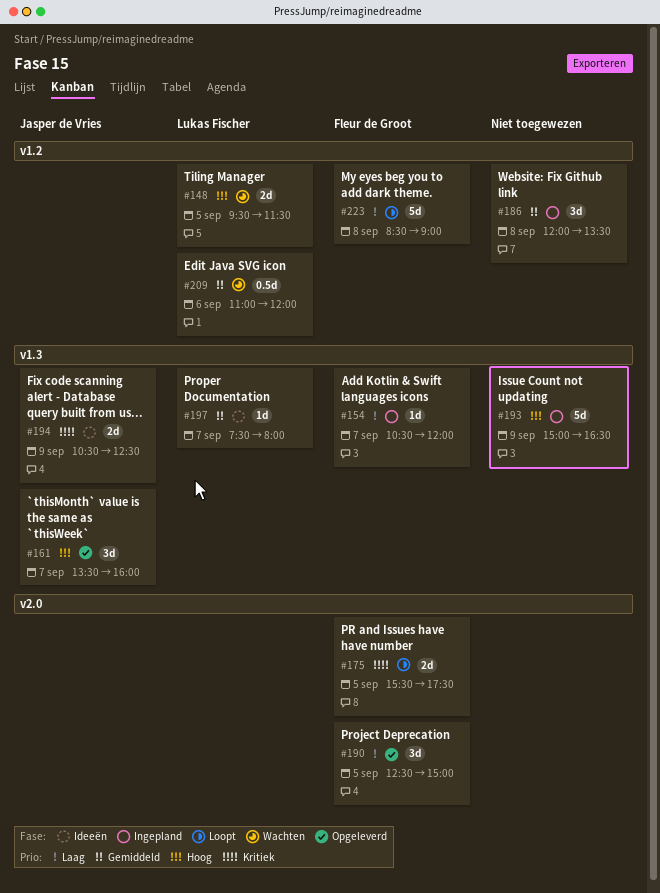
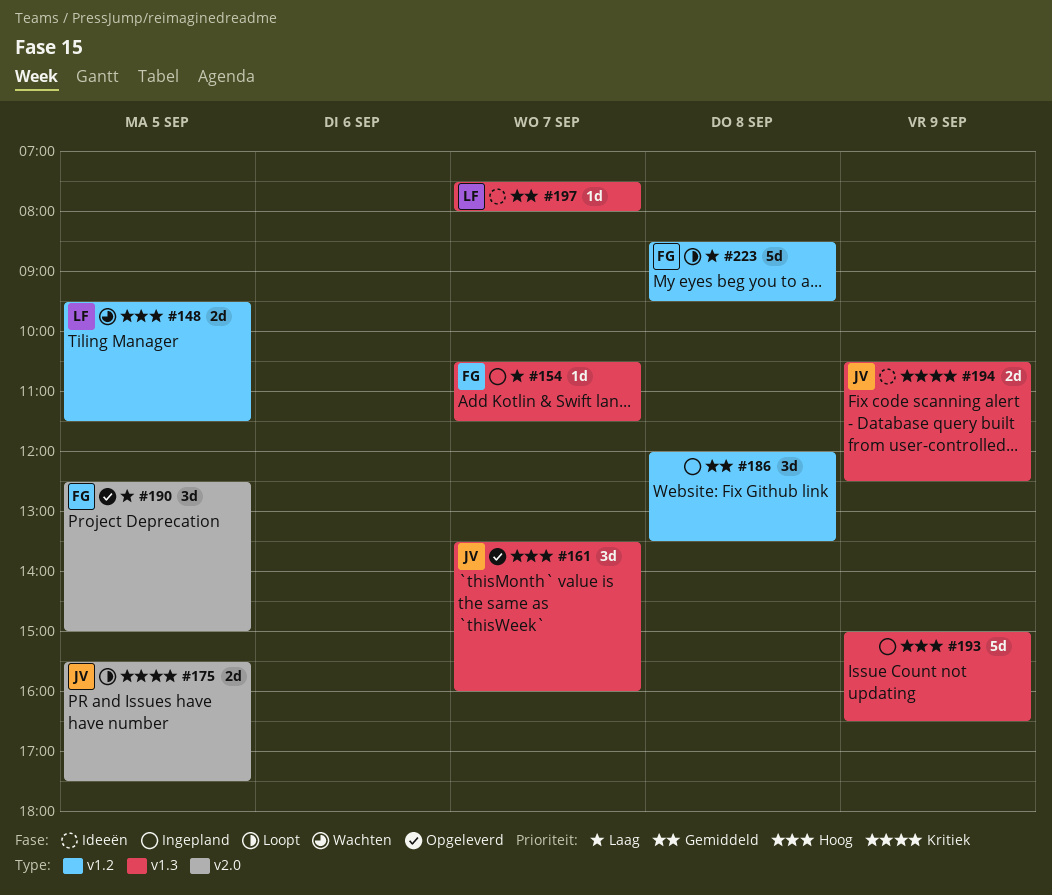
#154, ends: 12:00 -> 11:30
#175, owner: Fleur de Groot -> Jasper de Vries
#209: present -> none
#223, ends: 09:00 -> 09:30

